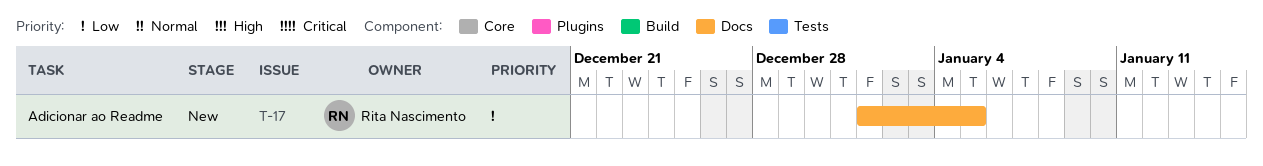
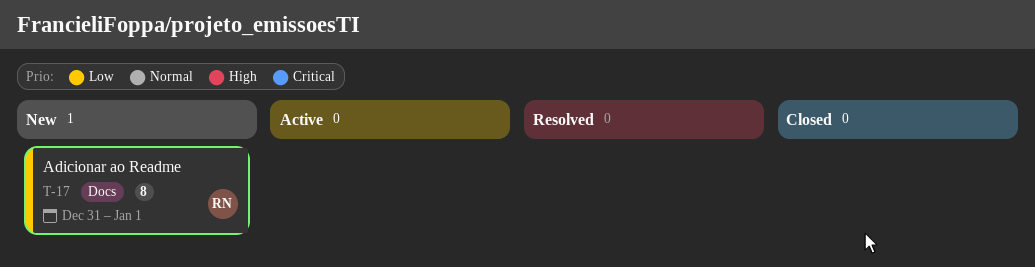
T-17, start: Jan 1 -> Dec 31
T-17, due: Jan 5 -> Jan 1

